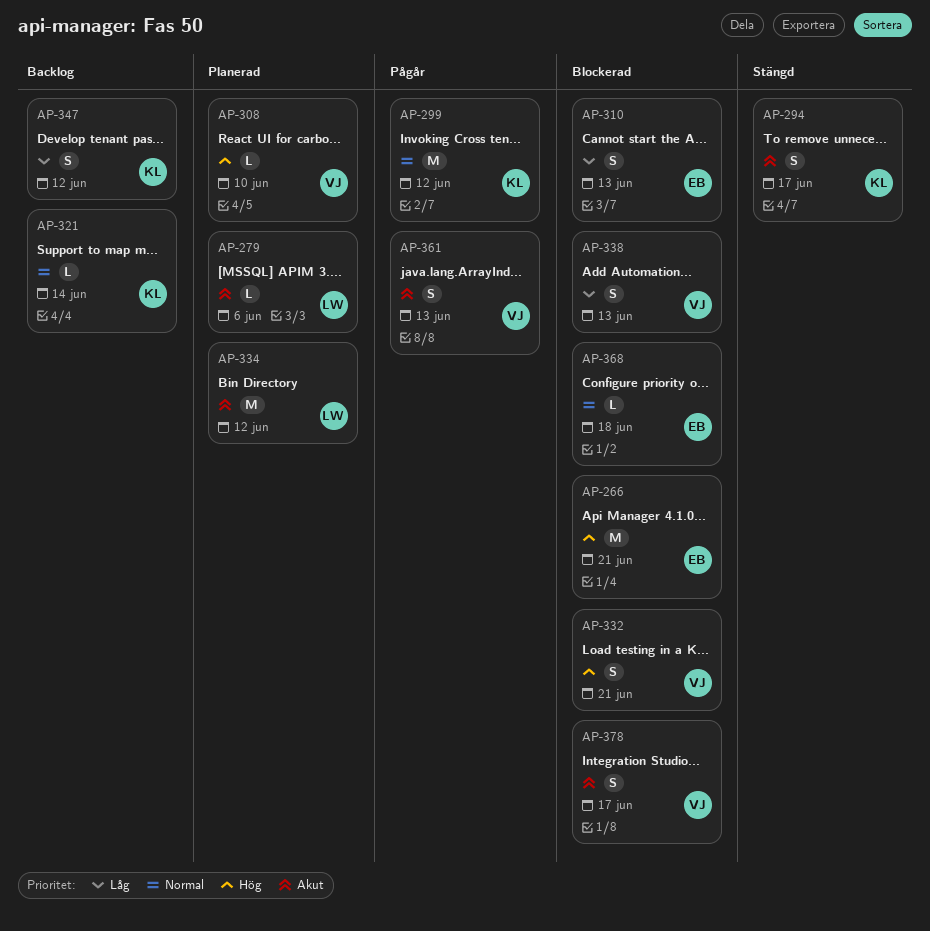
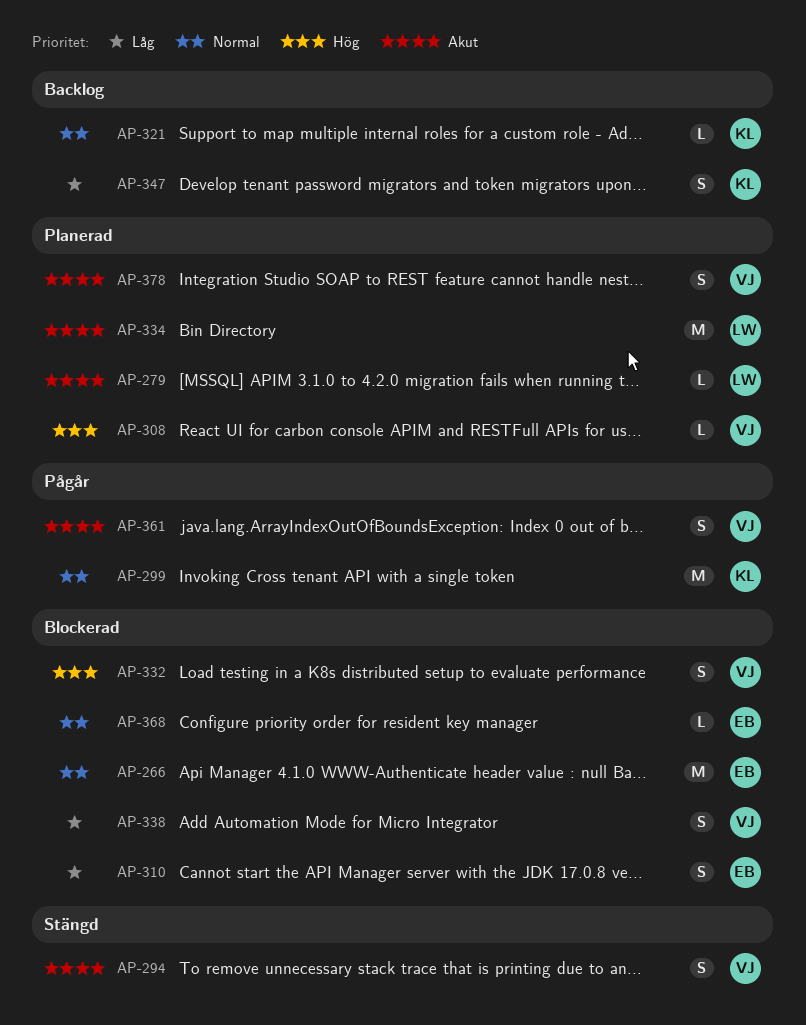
AP-266, priority: Hög -> Normal
AP-294, owner: KL -> VJ
AP-378, status: Blockerad -> Planerad

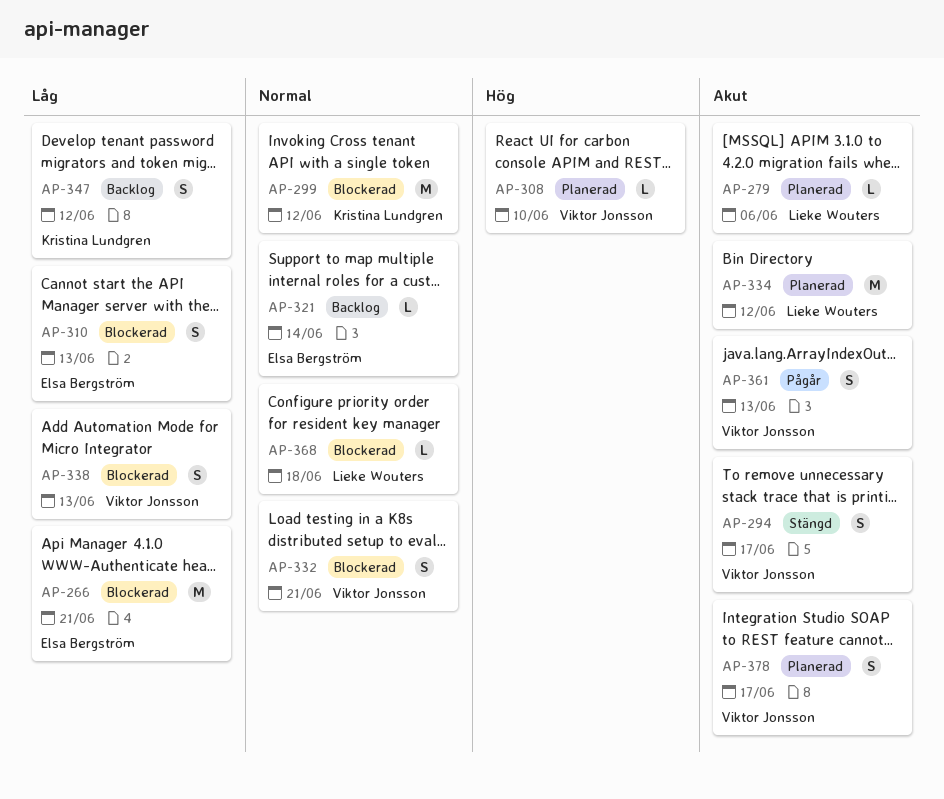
AP-266, priority: Normal -> Låg
AP-299, status: Pågår -> Blockerad
AP-321, owner: Kristina Lundgren -> Elsa Bergström
AP-332, priority: Hög -> Normal
AP-368, owner: Elsa Bergström -> Lieke Wouters

